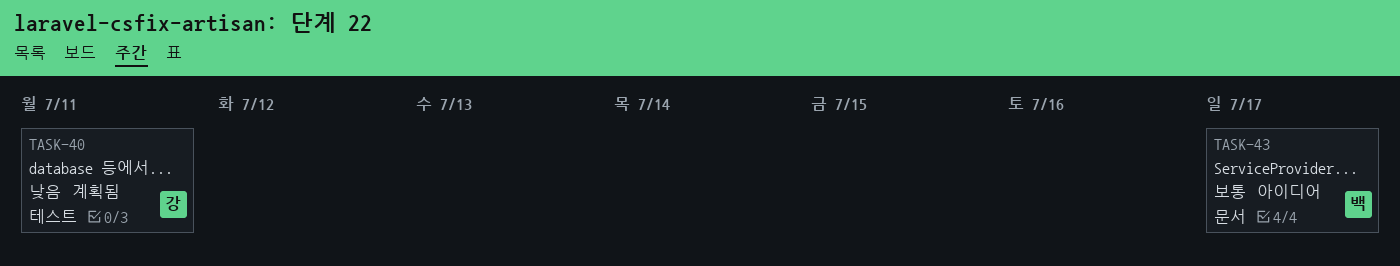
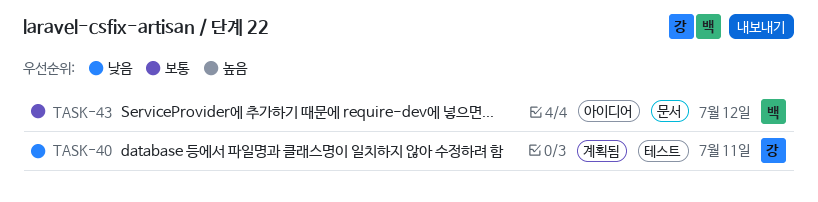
TASK-43, due: Jul 17 -> Jul 12

